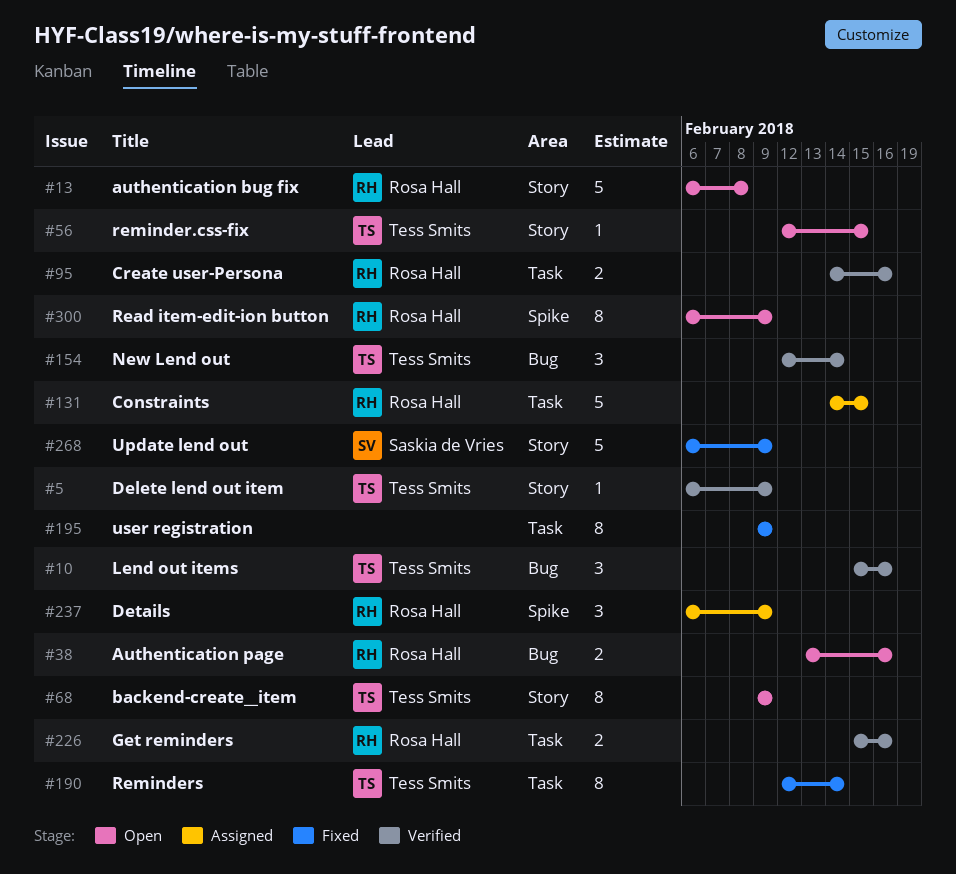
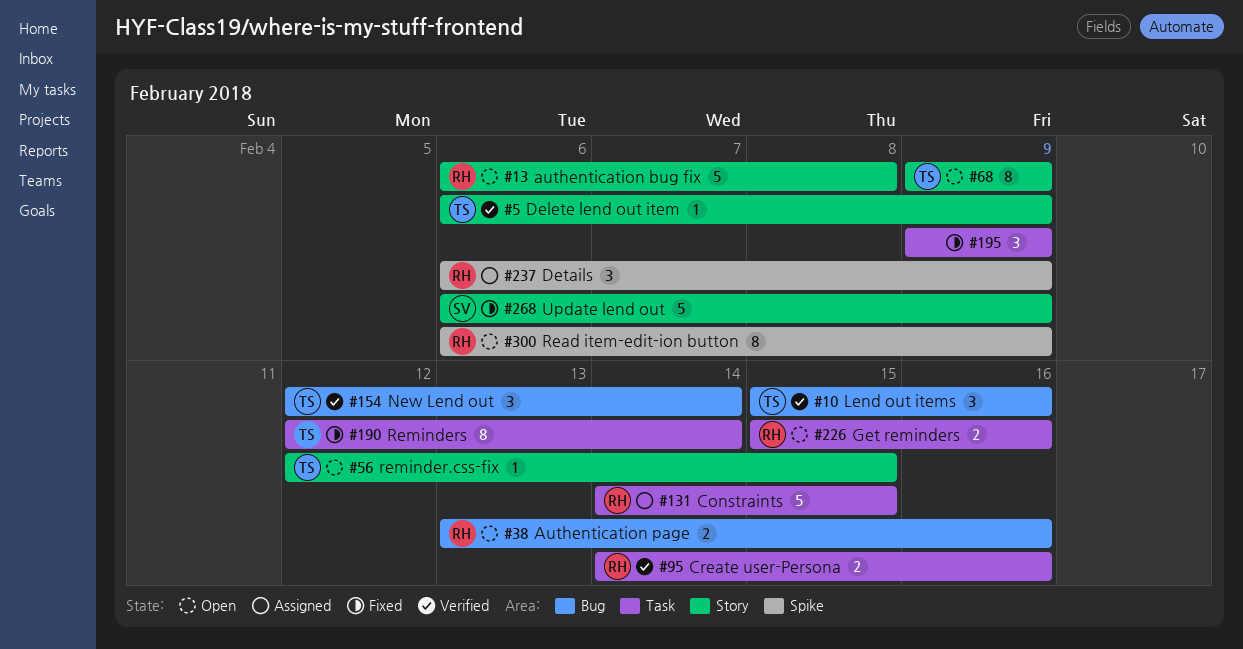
#195, estimate: 8 -> 3
#226, status: Verified -> Open

